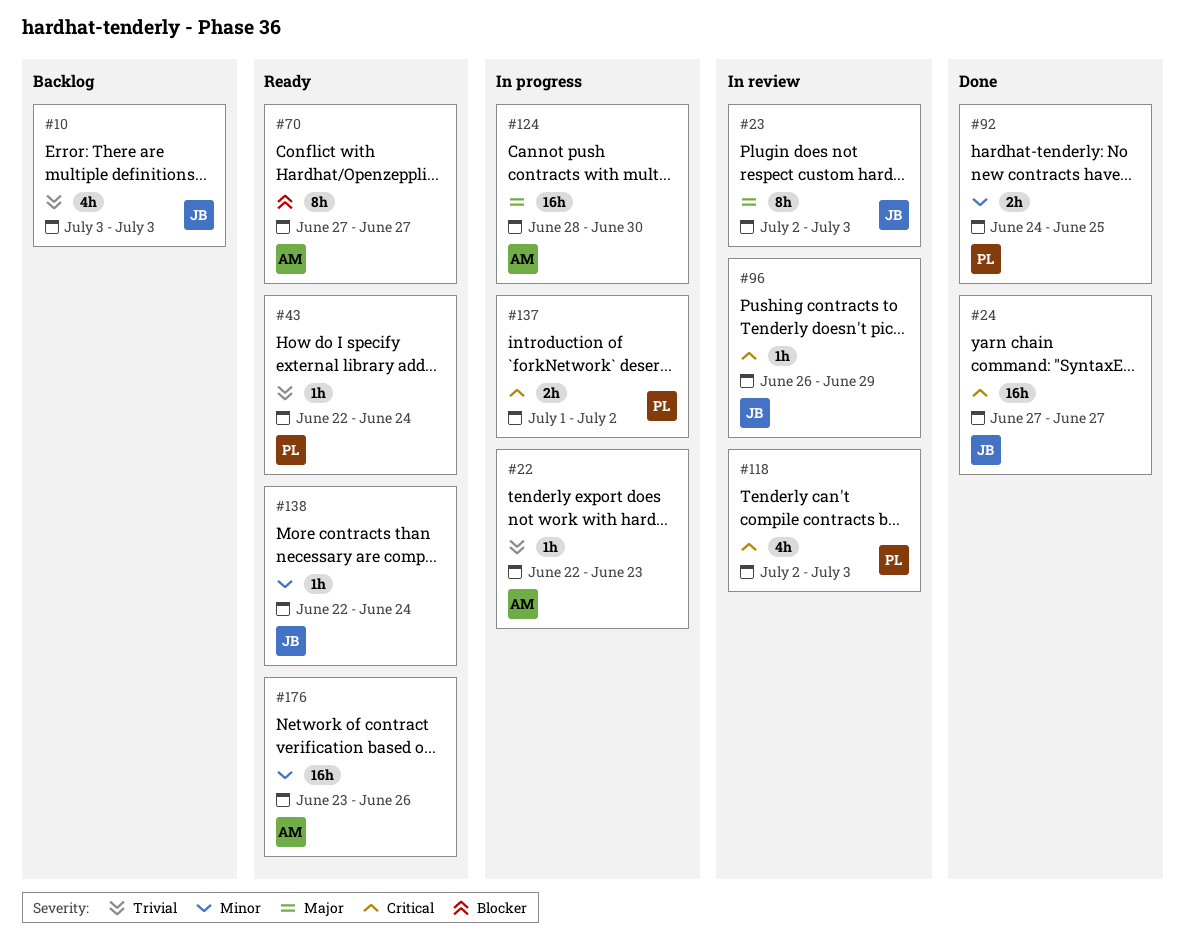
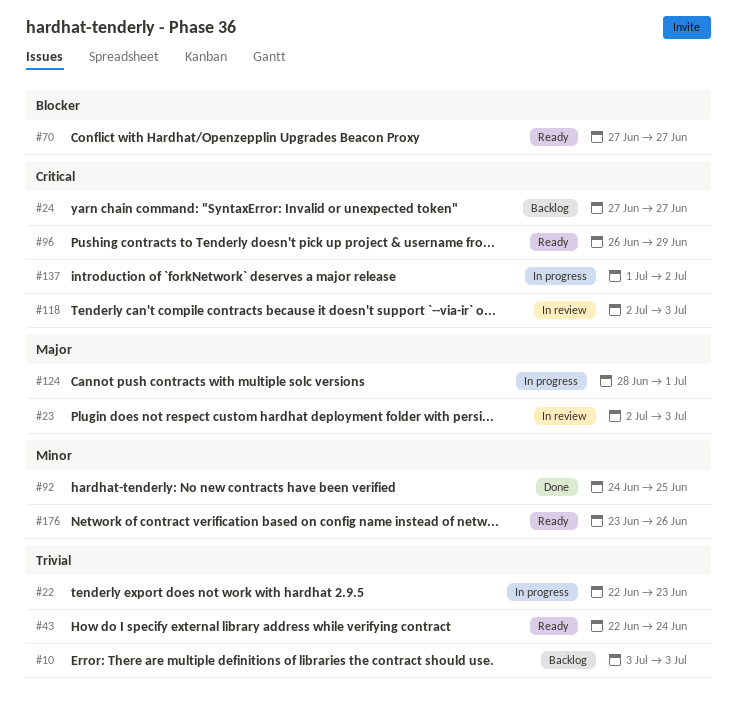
#24, status: Done -> Backlog
#96, status: In review -> Ready
#124, due: Jun 30 -> Jul 1
#138: present -> none

